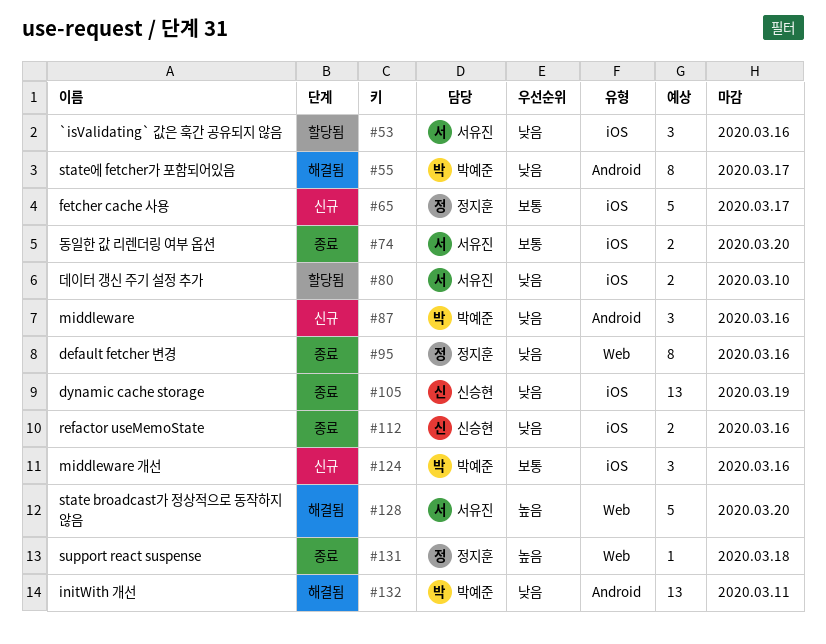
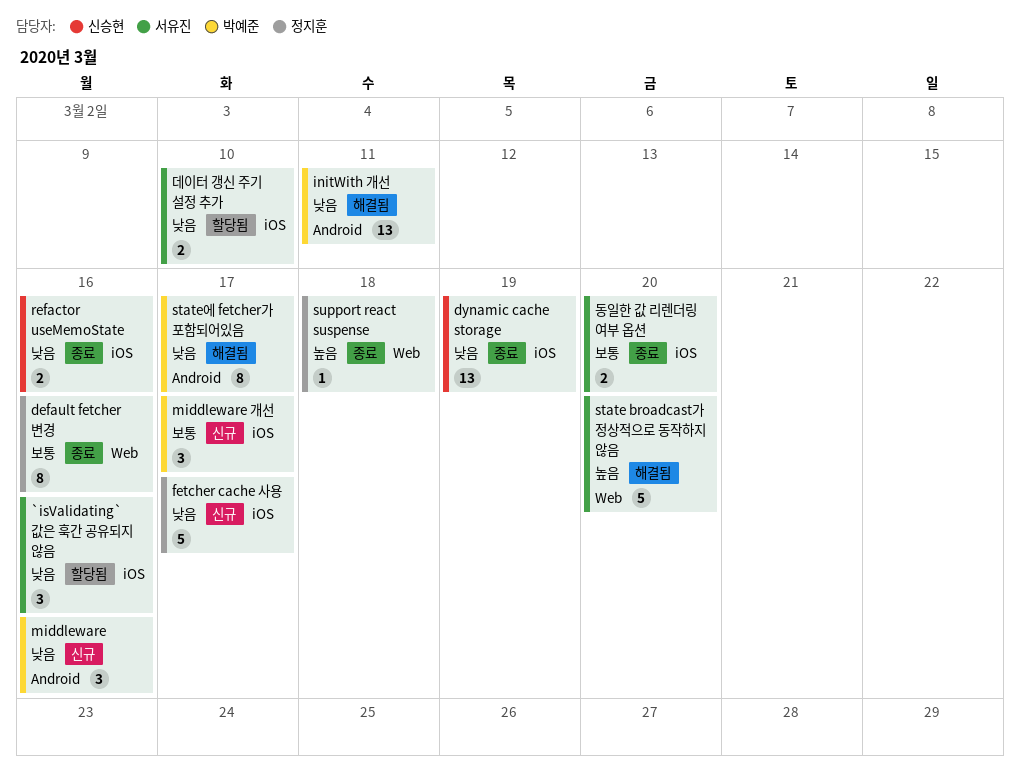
default fetcher 변경, priority: 낮음 -> 보통
fetcher cache 사용, priority: 보통 -> 낮음
middleware 개선, due: Mar 16 -> Mar 17

